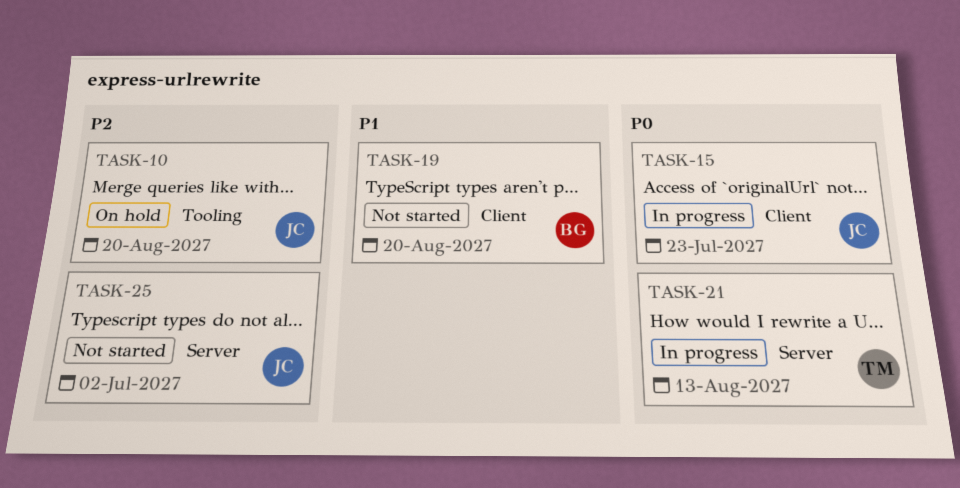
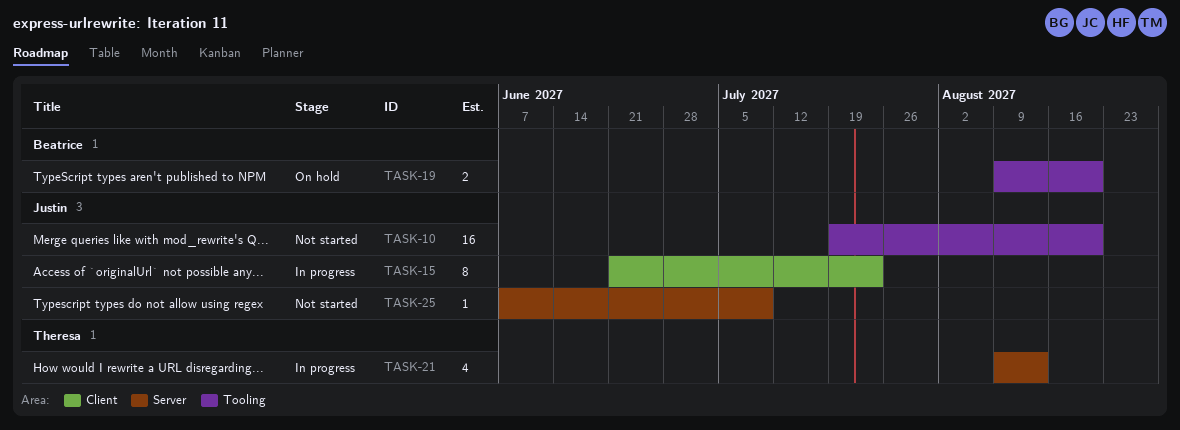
TASK-10, status: On hold -> Not started
TASK-19, status: Not started -> On hold
TASK-19, label: Client -> Tooling
TASK-25, due: Jul 2 -> Jul 9

